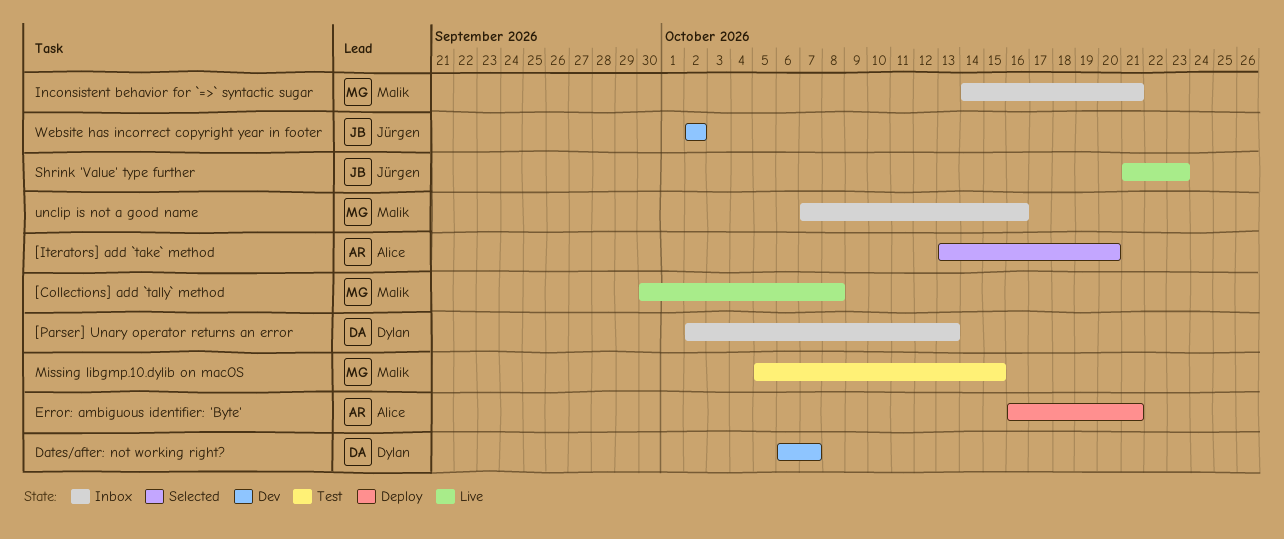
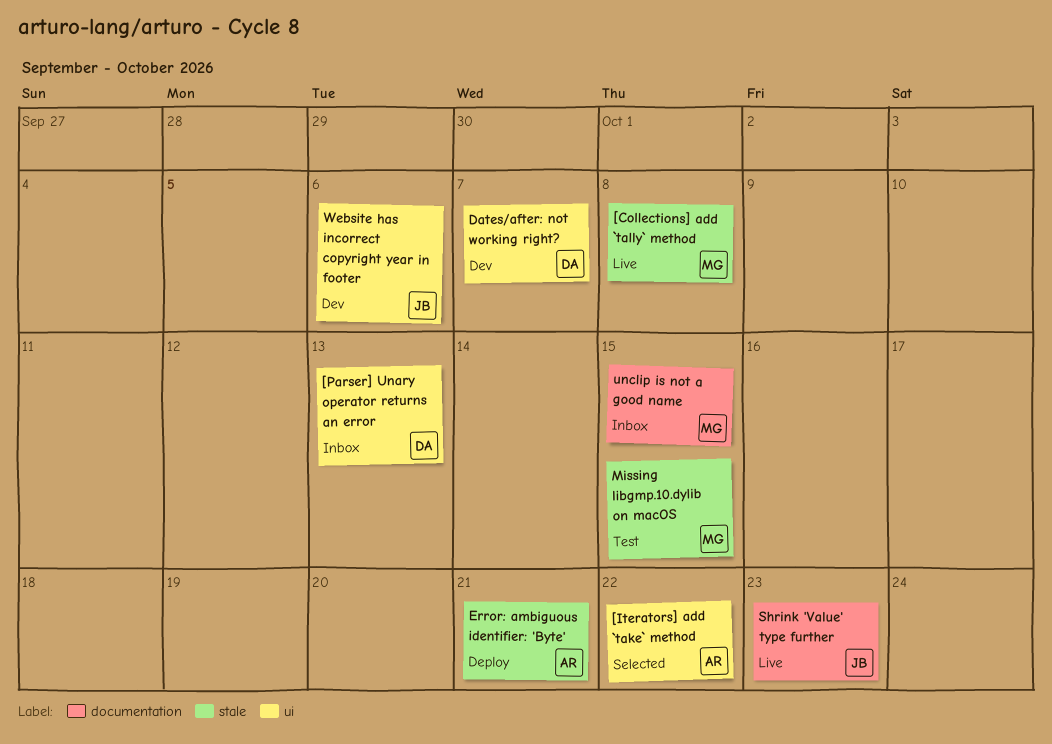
[Iterators] add `take` method, due: Oct 20 -> Oct 22
Inconsistent behavior for `=>` syntactic sugar: present -> none
unclip is not a good name, due: Oct 16 -> Oct 15
Website has incorrect copyright year in footer, due: Oct 2 -> Oct 6

